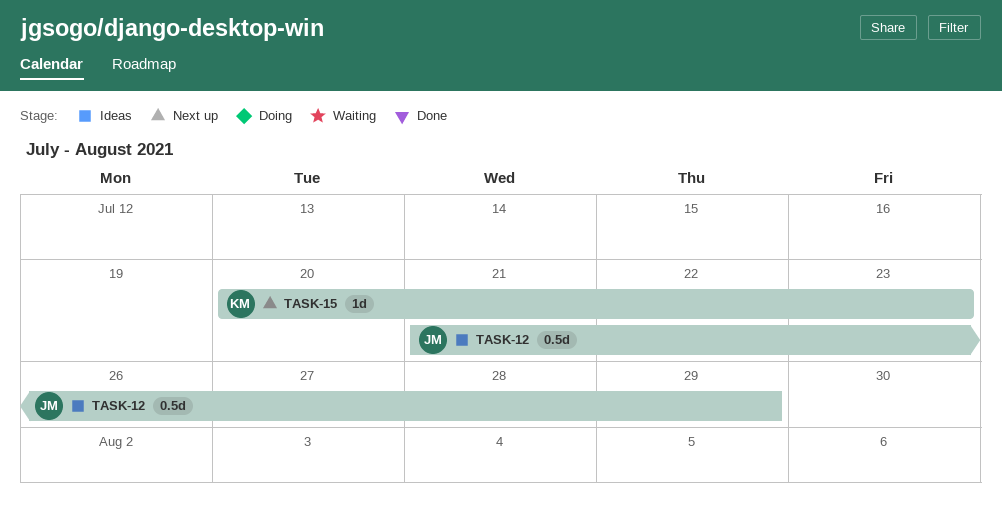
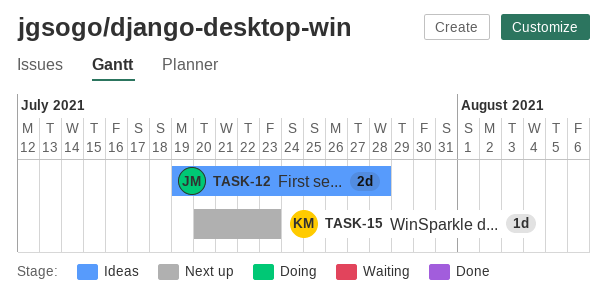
TASK-12, estimate: 0.5d -> 2d
TASK-12, start: Jul 21 -> Jul 19
TASK-12, due: Jul 29 -> Jul 28

